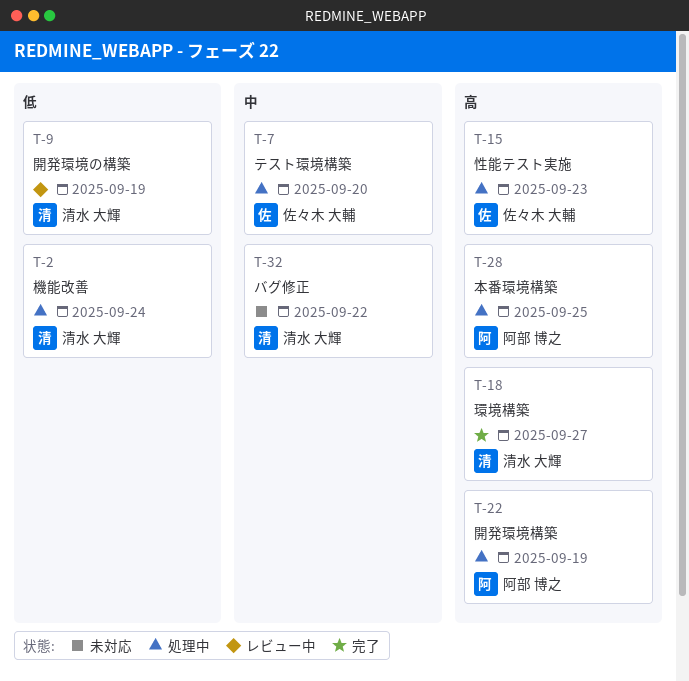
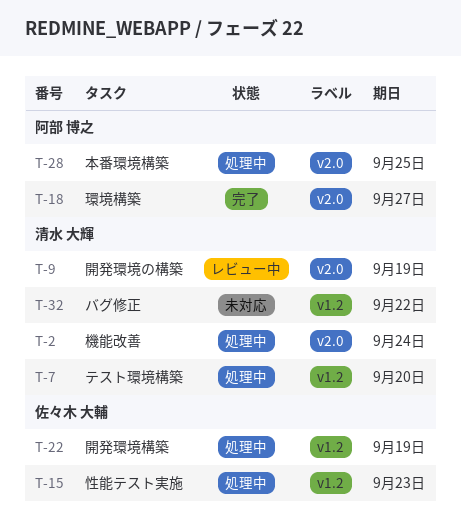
T-7, owner: 佐々木 大輔 -> 清水 大輝
T-18, owner: 清水 大輝 -> 阿部 博之
T-22, owner: 阿部 博之 -> 佐々木 大輔

